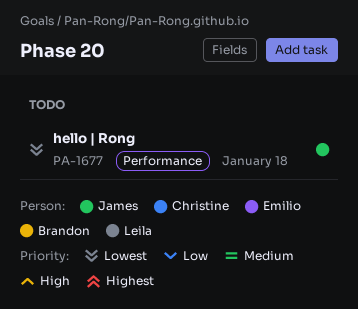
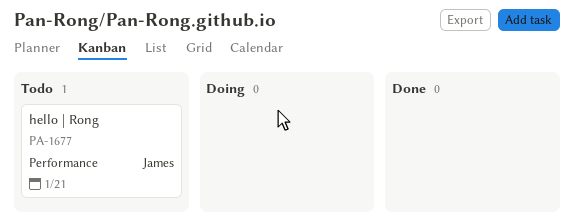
PA-1677, due: Jan 18 -> Jan 21

